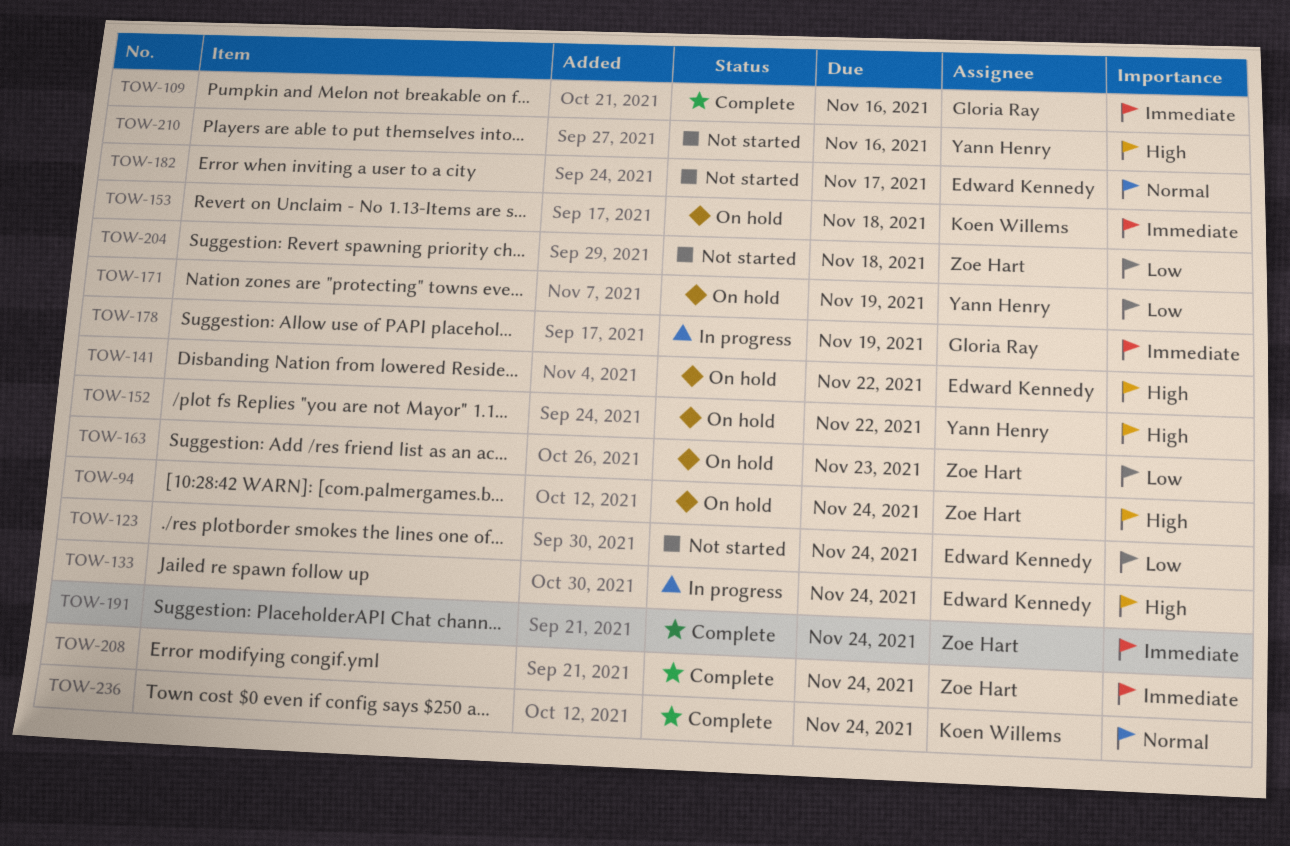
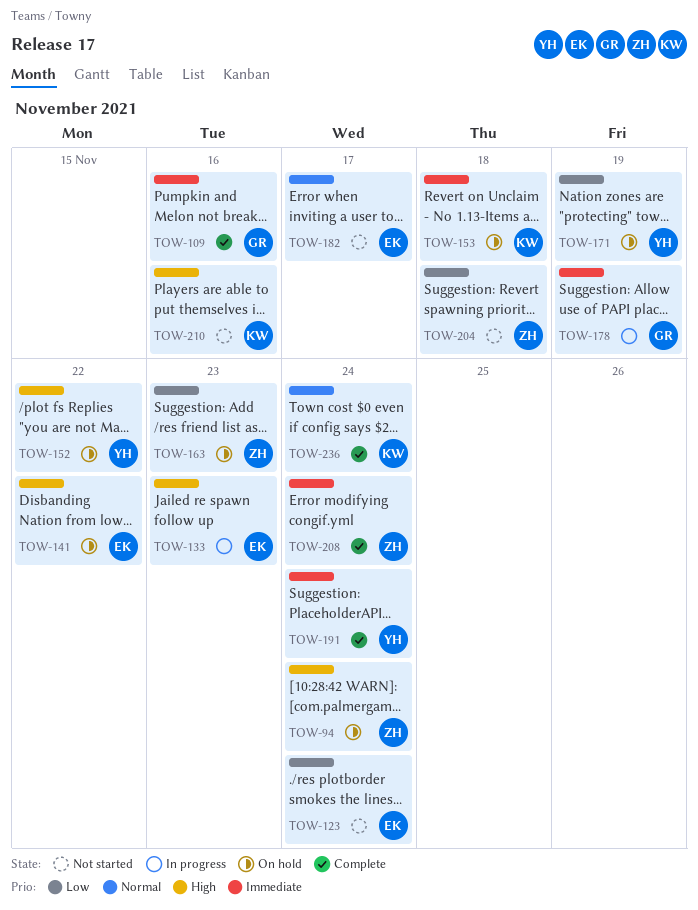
TOW-133, due: Nov 24 -> Nov 23
TOW-191, owner: Zoe Hart -> Yann Henry
TOW-210, owner: Yann Henry -> Koen Willems

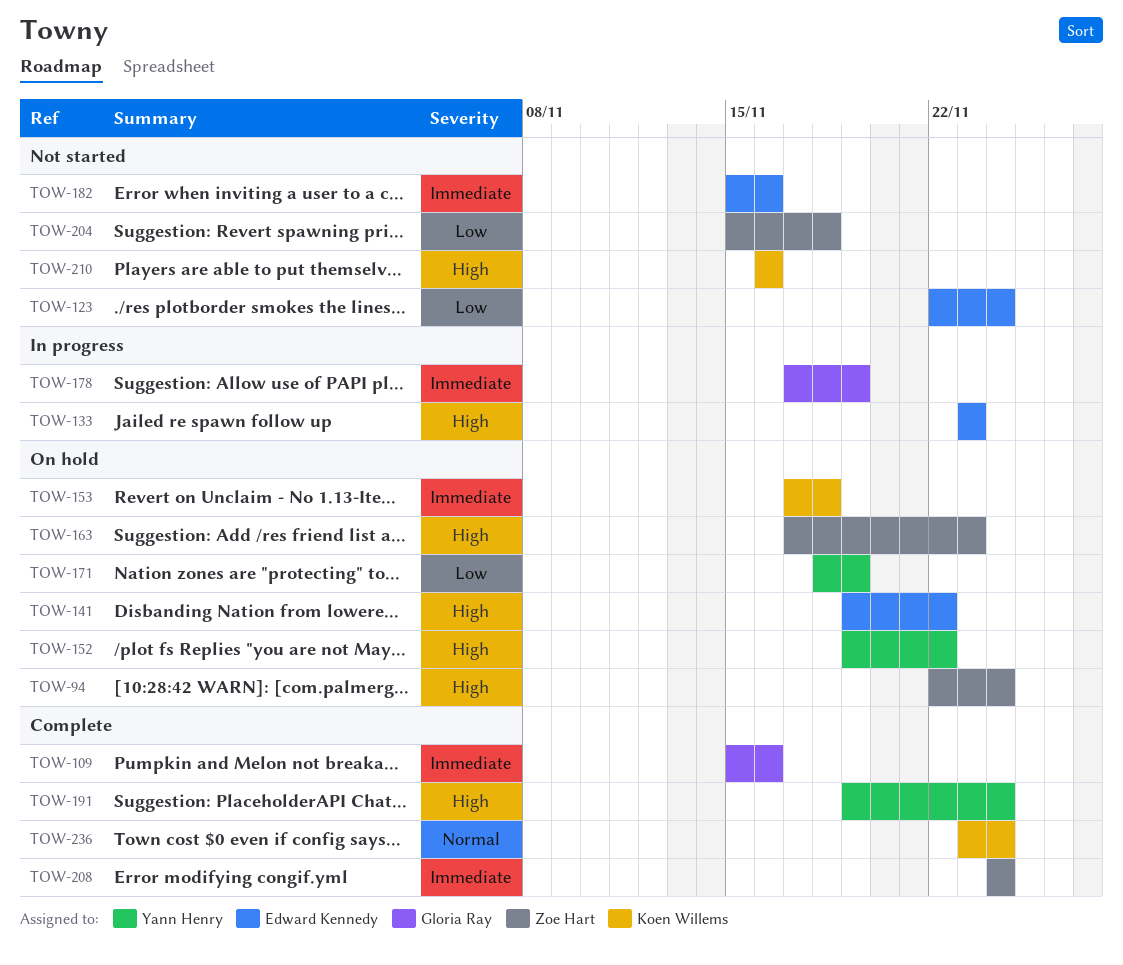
TOW-163, priority: Low -> High
TOW-182, priority: Normal -> Immediate
TOW-182, due: Nov 17 -> Nov 16
TOW-191, priority: Immediate -> High

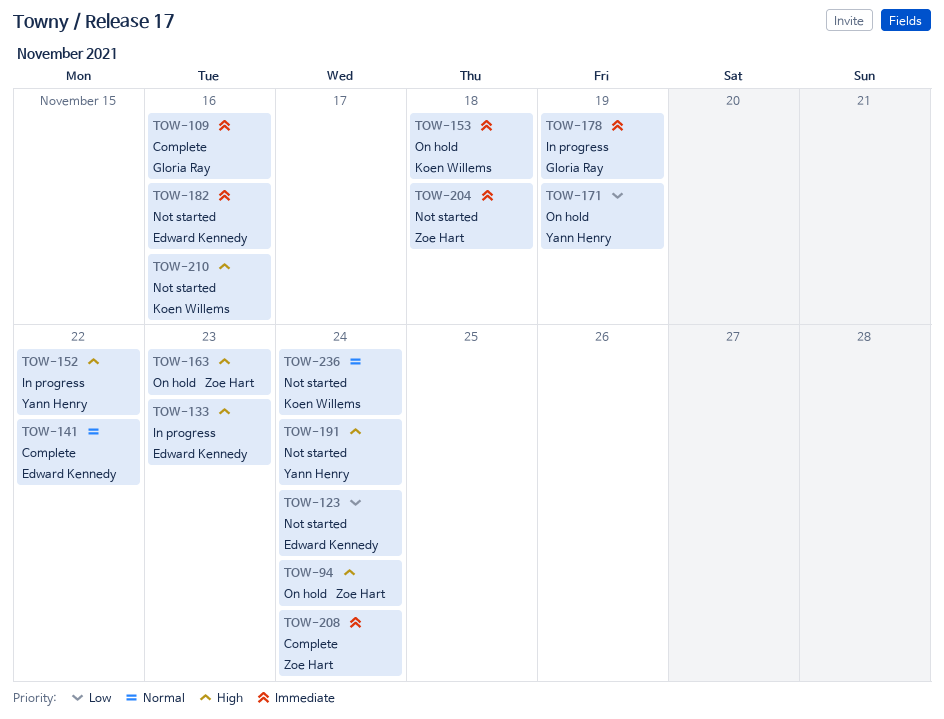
TOW-141, status: On hold -> Complete
TOW-141, priority: High -> Normal
TOW-152, status: On hold -> In progress
TOW-191, status: Complete -> Not started
TOW-204, priority: Low -> Immediate
TOW-236, status: Complete -> Not started

